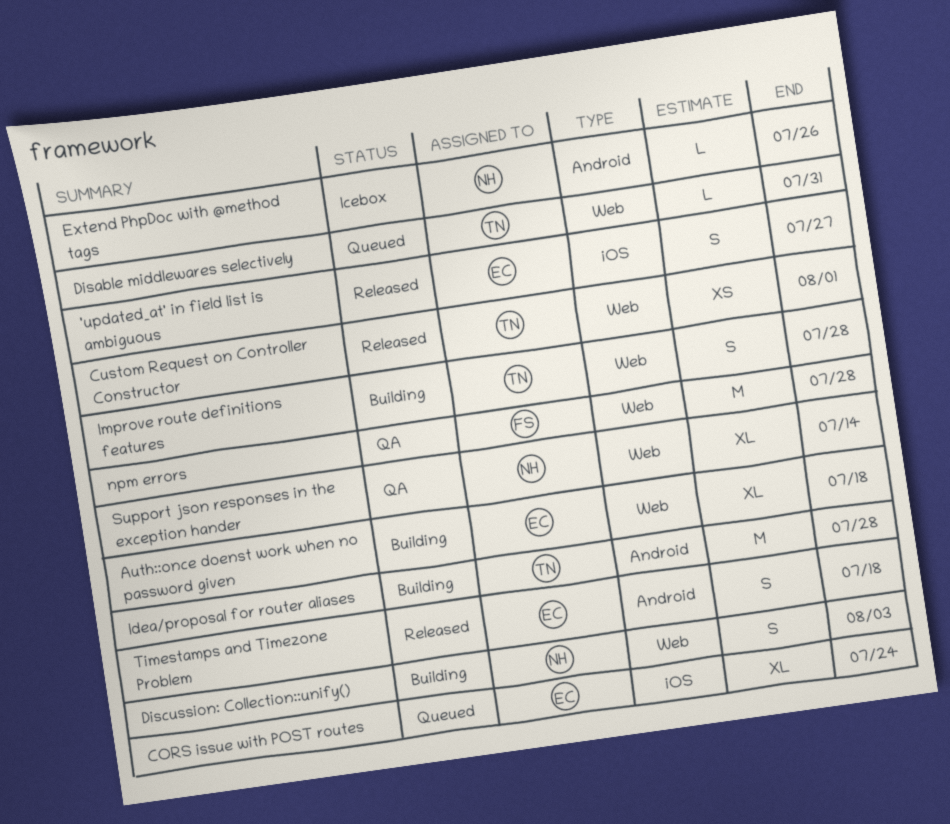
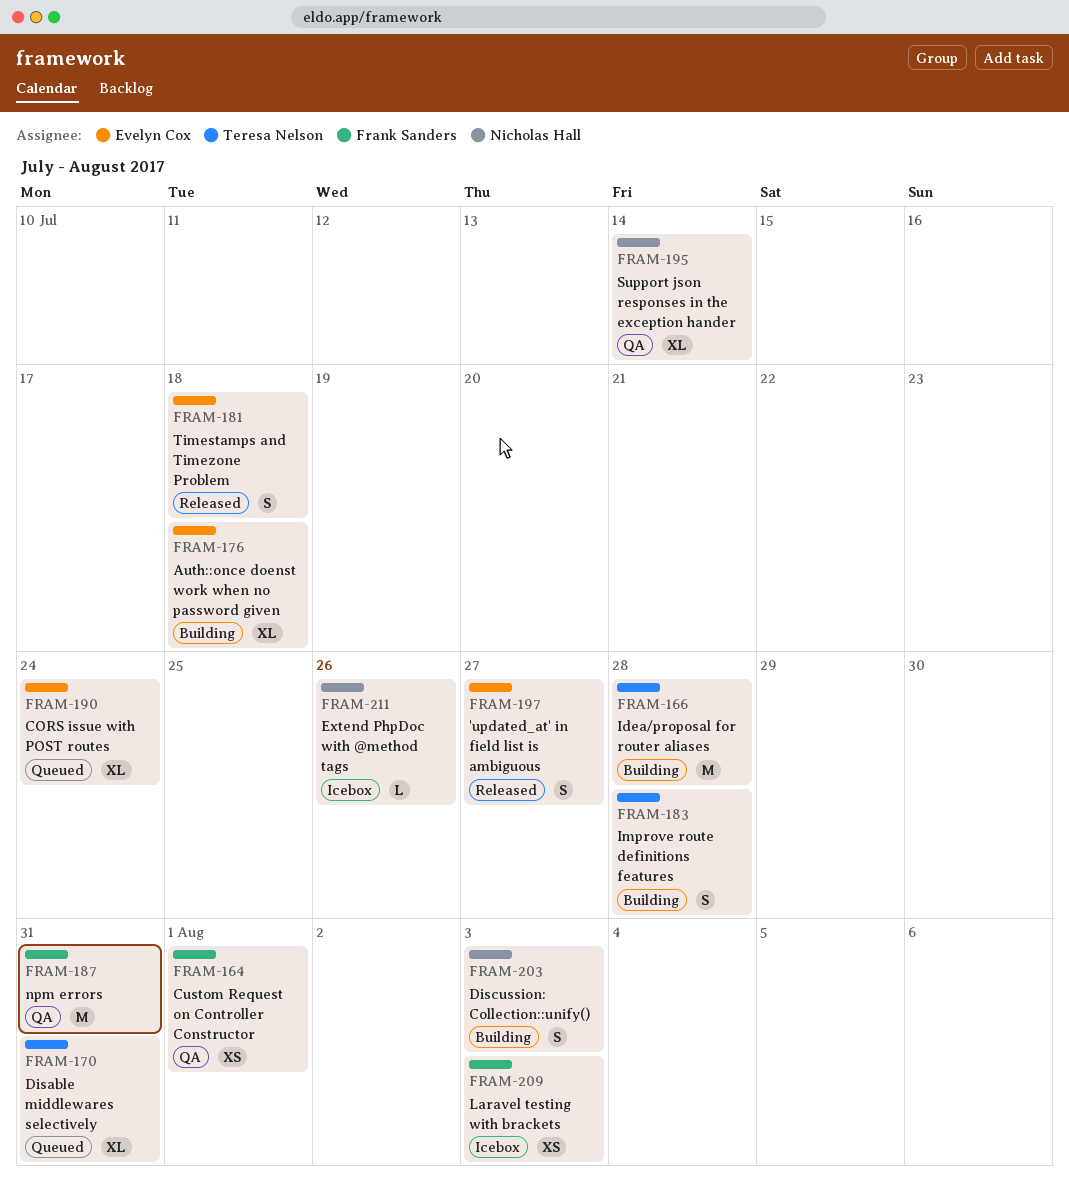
Custom Request on Controller Constructor, status: Released -> QA
Custom Request on Controller Constructor, owner: Teresa Nelson -> Frank Sanders
Disable middlewares selectively, estimate: L -> XL
Laravel testing with brackets: none -> present
npm errors, due: Jul 28 -> Jul 31

